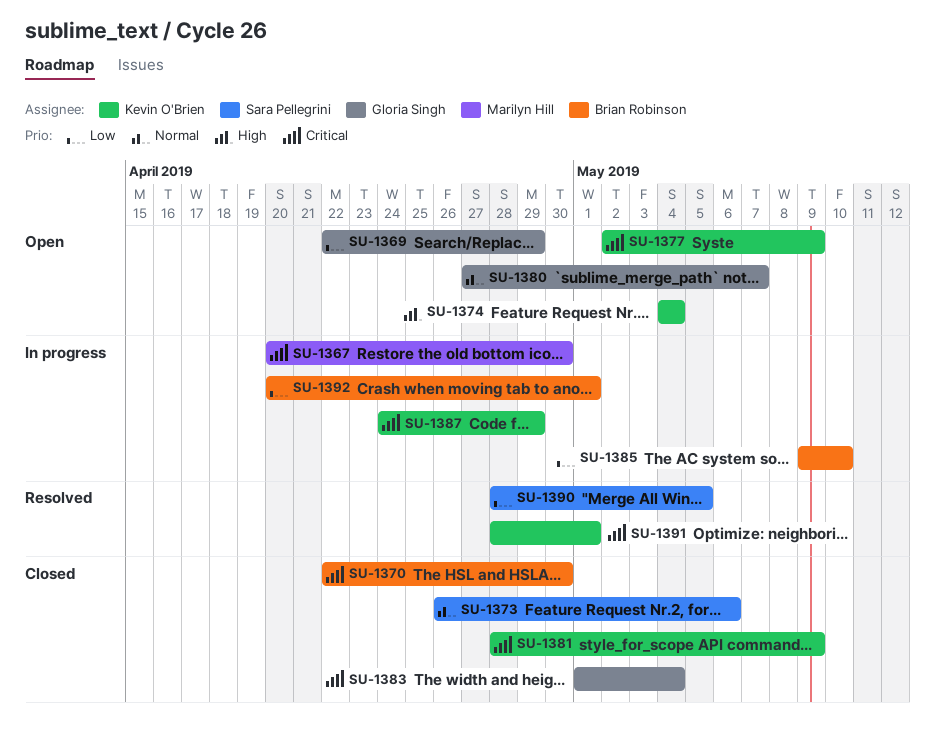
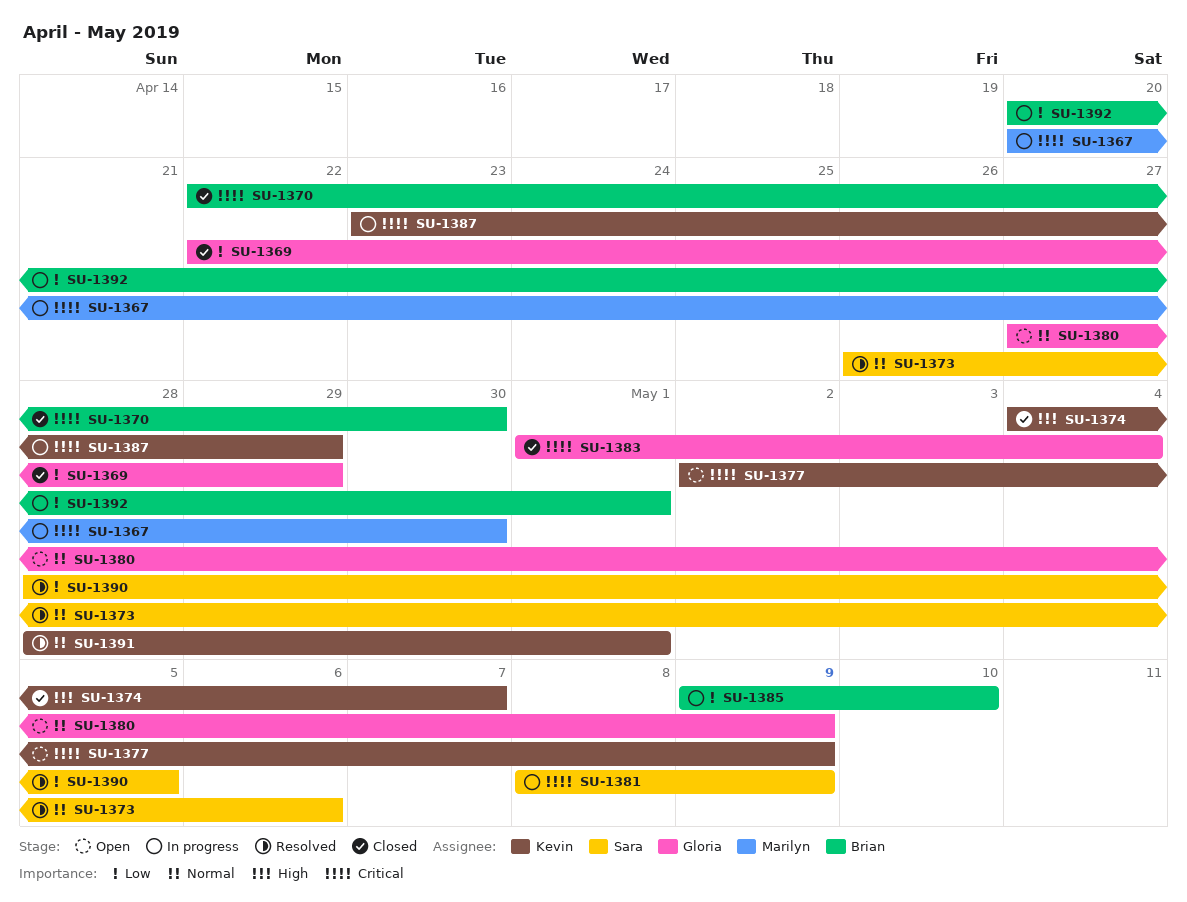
SU-1369, status: Open -> Closed
SU-1373, status: Closed -> Resolved
SU-1374, status: Open -> Closed
SU-1374, due: May 4 -> May 7
SU-1380, due: May 7 -> May 9
SU-1381, status: Closed -> In progress
SU-1381, owner: Kevin O'Brien -> Sara Pellegrini
SU-1381, start: Apr 28 -> May 8
SU-1387, start: Apr 24 -> Apr 23
SU-1391, priority: Critical -> Normal

